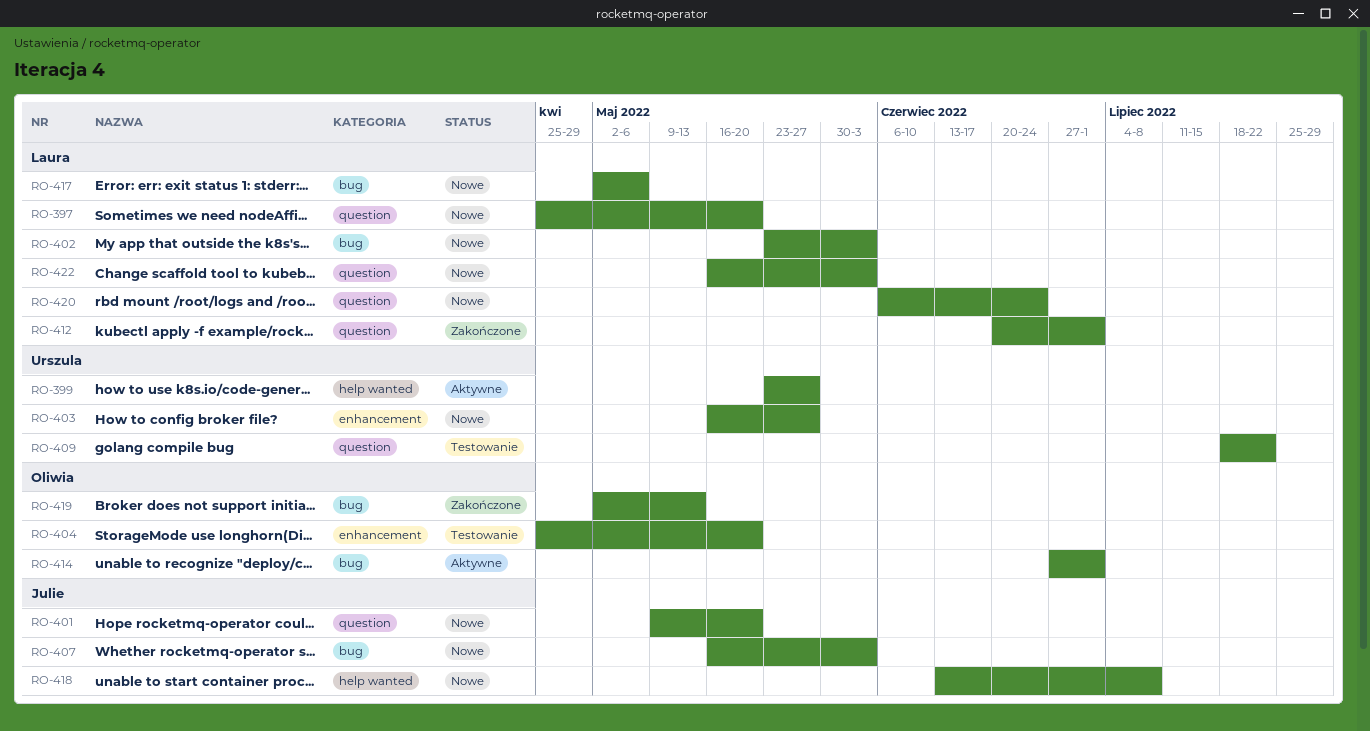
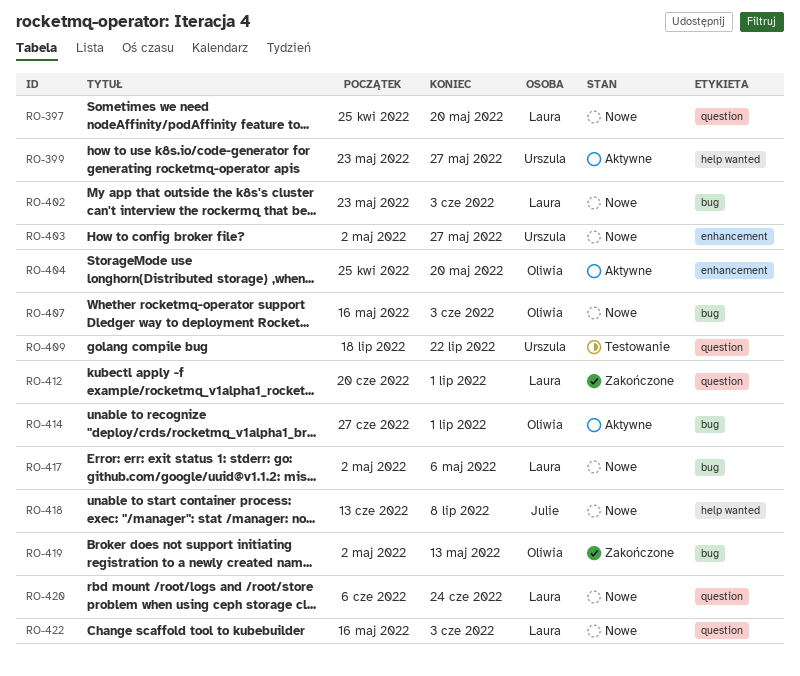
RO-401: present -> none
RO-403, start: May 16 -> May 2
RO-404, status: Testowanie -> Aktywne
RO-407, owner: Julie -> Oliwia

